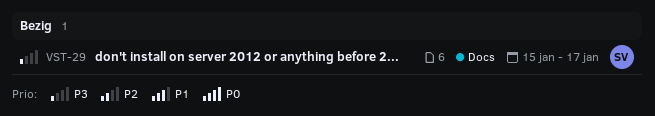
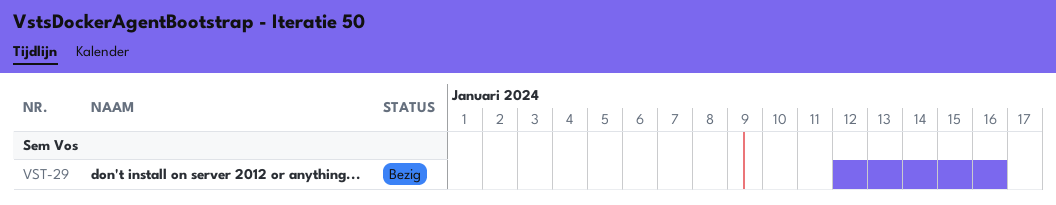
VST-29, start: Jan 15 -> Jan 12
VST-29, due: Jan 17 -> Jan 16

